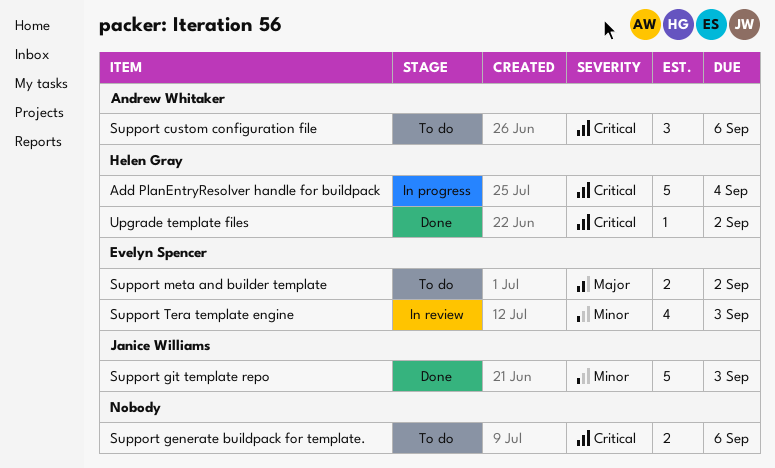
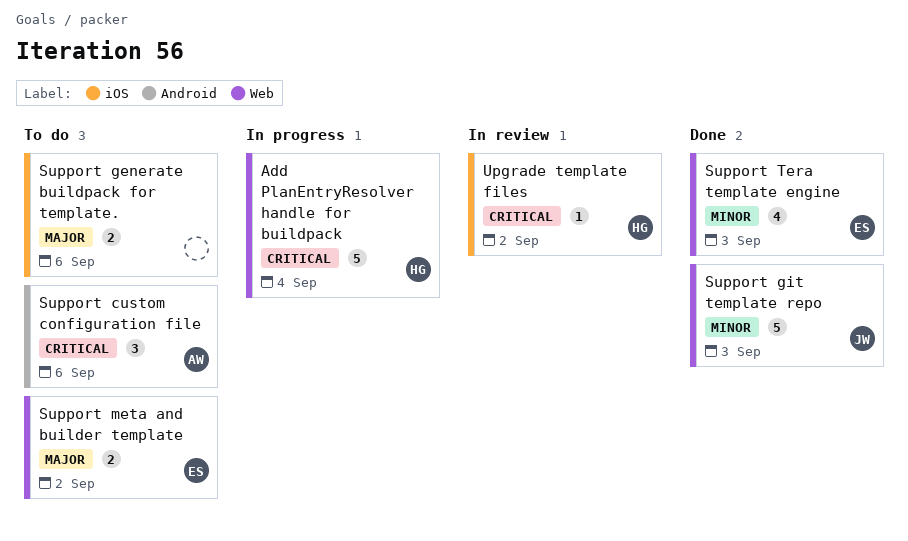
Support generate buildpack for template., priority: Critical -> Major
Support Tera template engine, status: In review -> Done
Upgrade template files, status: Done -> In review

